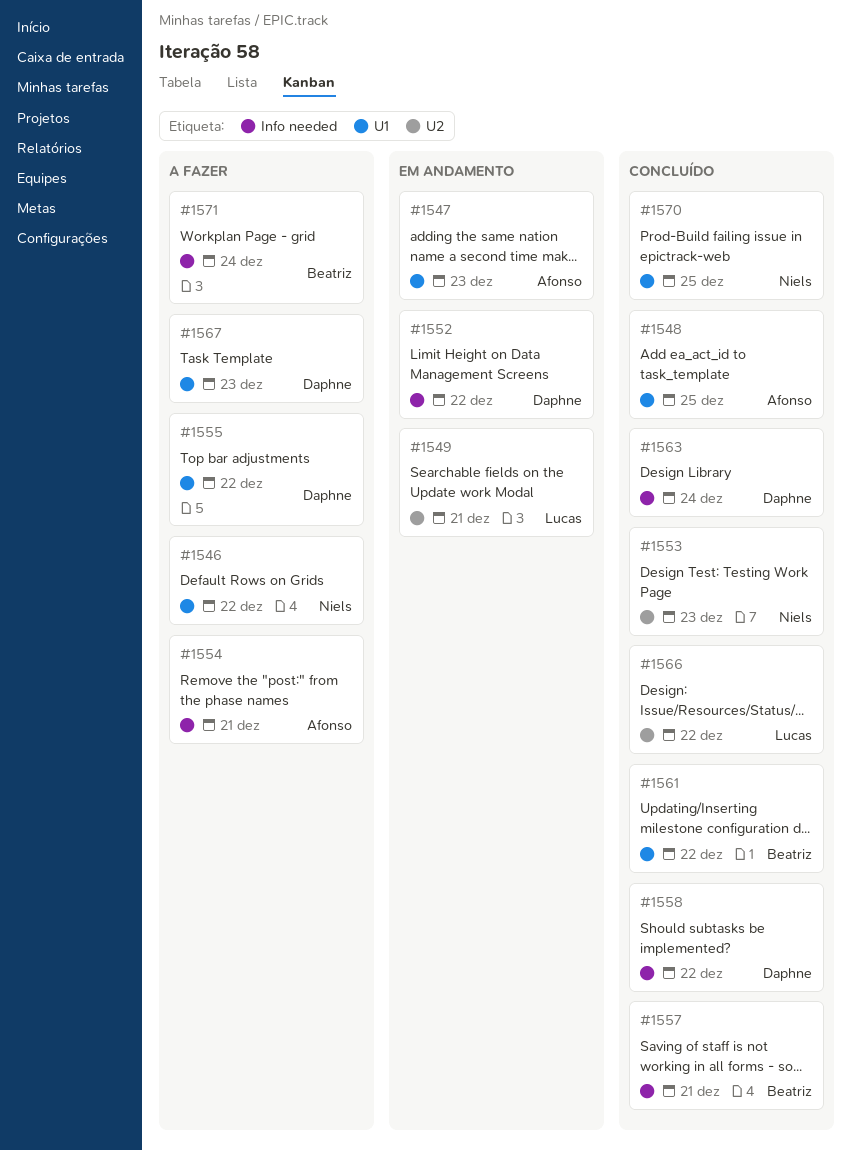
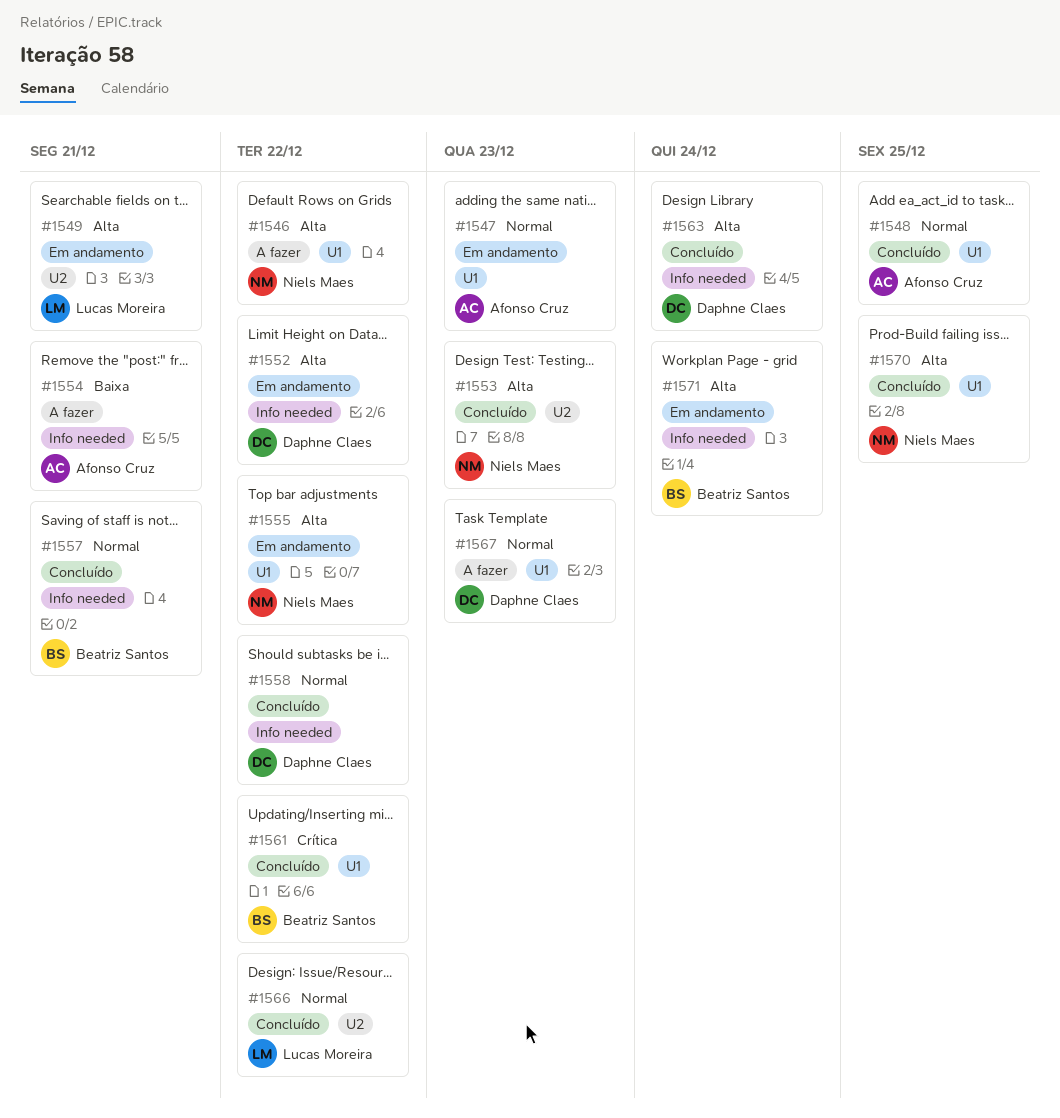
#1555, status: A fazer -> Em andamento
#1555, owner: Daphne Claes -> Niels Maes
#1571, status: A fazer -> Em andamento

